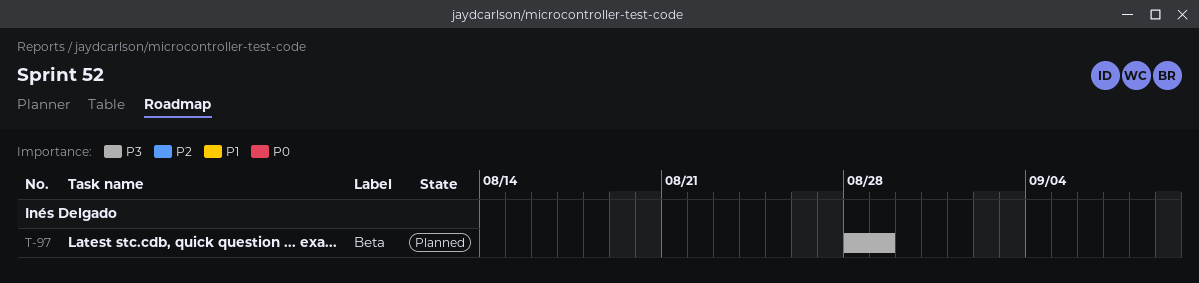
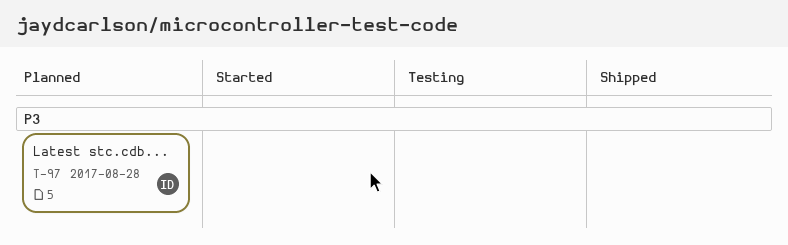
T-97, due: Aug 29 -> Aug 28

